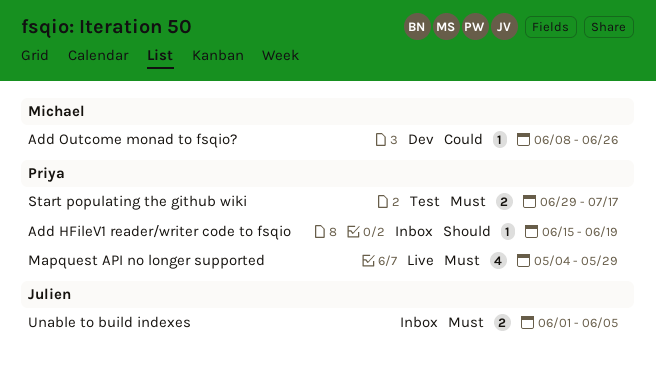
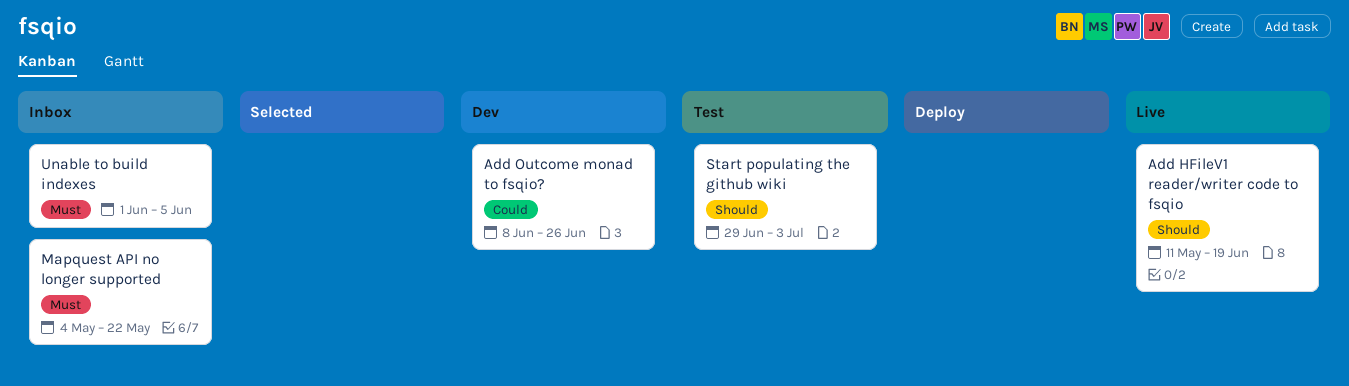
Add HFileV1 reader/writer code to fsqio, status: Inbox -> Live
Add HFileV1 reader/writer code to fsqio, start: Jun 15 -> May 11
Mapquest API no longer supported, status: Live -> Inbox
Mapquest API no longer supported, due: May 29 -> May 22
Start populating the github wiki, priority: Must -> Should
Start populating the github wiki, due: Jul 17 -> Jul 3

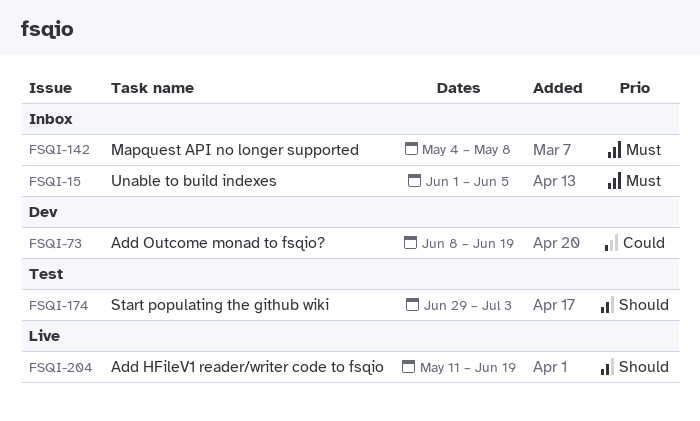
Add Outcome monad to fsqio?, due: Jun 26 -> Jun 19
Mapquest API no longer supported, due: May 22 -> May 8

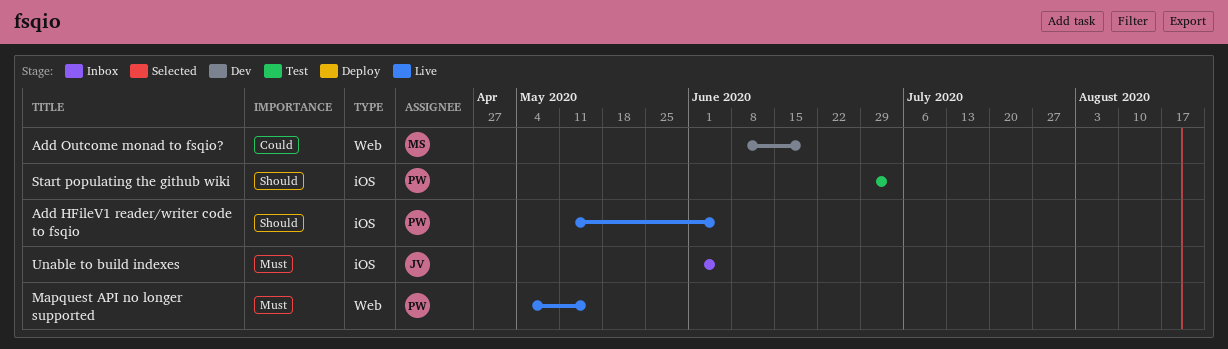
Add HFileV1 reader/writer code to fsqio, due: Jun 19 -> Jun 5
Mapquest API no longer supported, status: Inbox -> Live
Mapquest API no longer supported, due: May 8 -> May 15

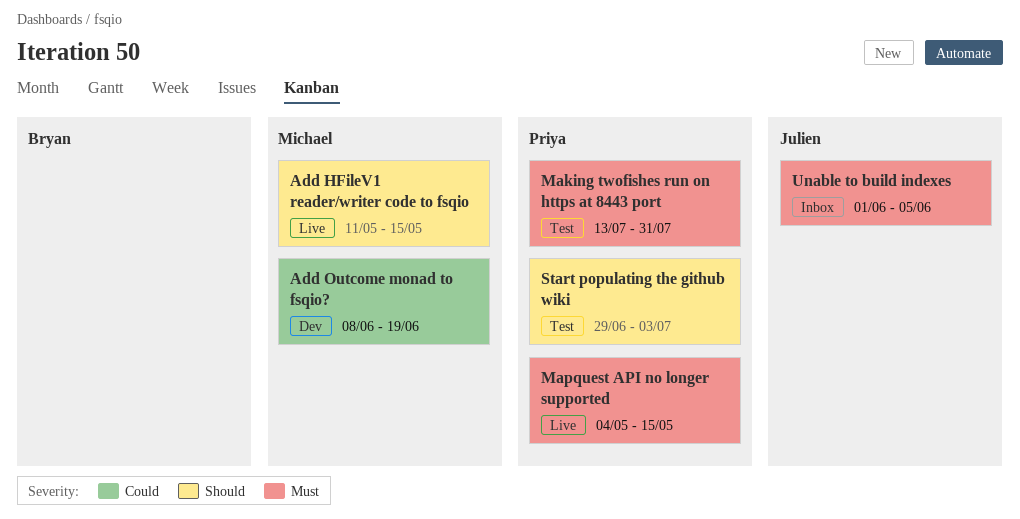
Add HFileV1 reader/writer code to fsqio, owner: Priya -> Michael
Add HFileV1 reader/writer code to fsqio, due: Jun 5 -> May 15
Making twofishes run on https at 8443 port: none -> present

